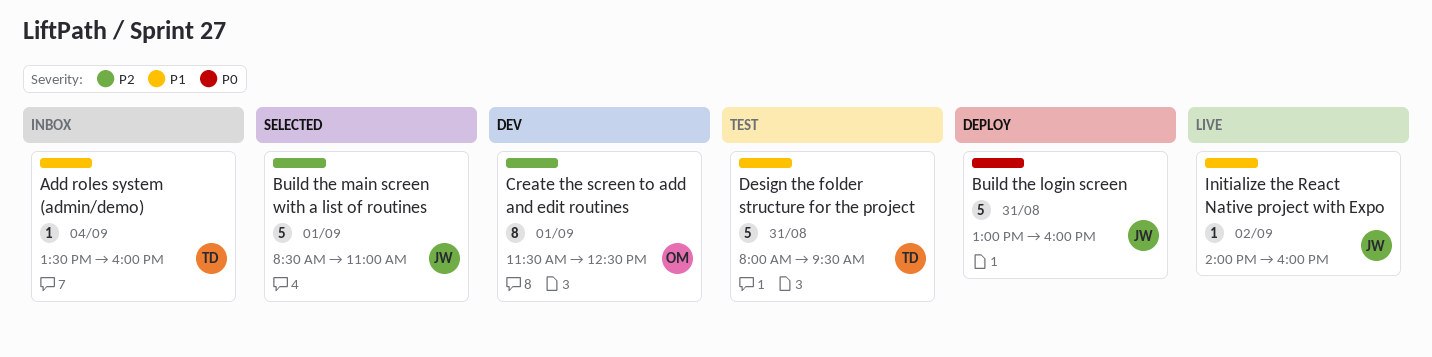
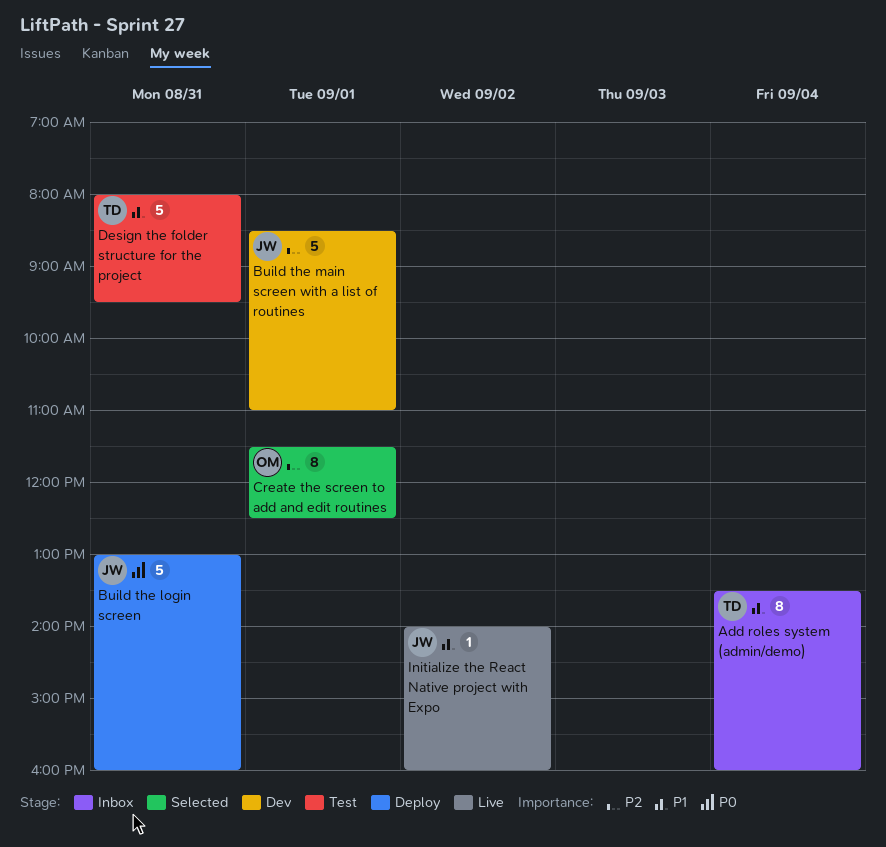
Add roles system (admin/demo), estimate: 1 -> 8
Build the main screen with a list of routines, status: Selected -> Dev
Create the screen to add and edit routines, status: Dev -> Selected

